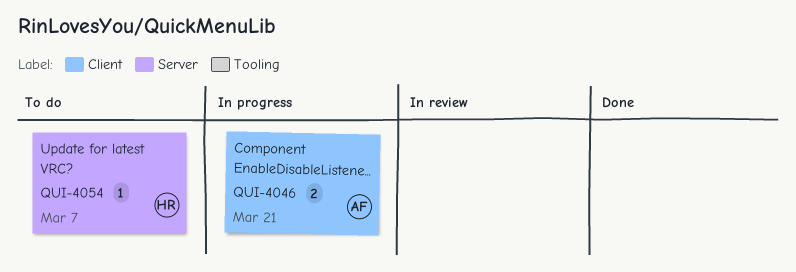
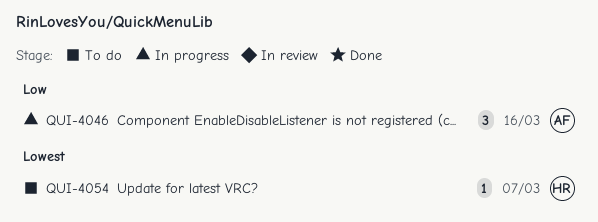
QUI-4046, estimate: 2 -> 3
QUI-4046, due: Mar 21 -> Mar 16

